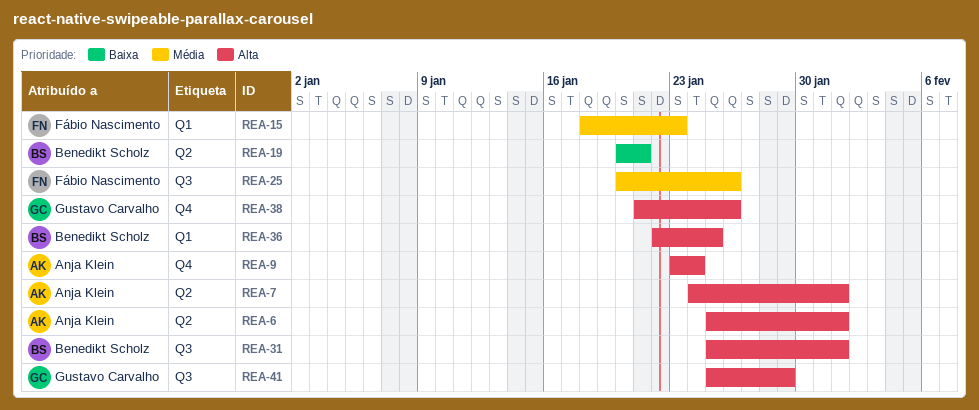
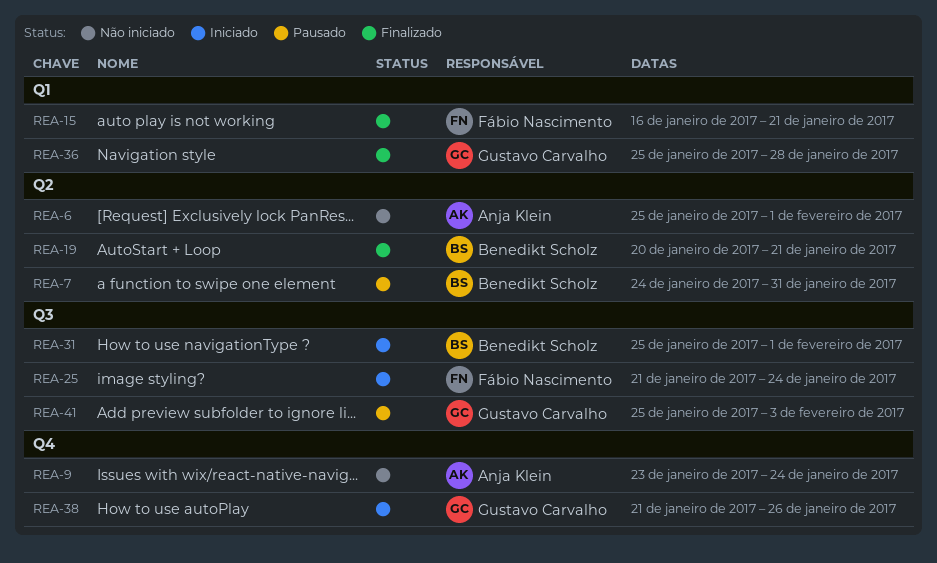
REA-7, owner: Anja Klein -> Benedikt Scholz
REA-7, due: Feb 1 -> Jan 31
REA-15, start: Jan 18 -> Jan 16
REA-15, due: Jan 23 -> Jan 21
REA-25, start: Jan 20 -> Jan 21
REA-25, due: Jan 26 -> Jan 24
REA-36, owner: Benedikt Scholz -> Gustavo Carvalho
REA-36, start: Jan 22 -> Jan 25
REA-36, due: Jan 25 -> Jan 28
REA-41, due: Jan 29 -> Feb 3

